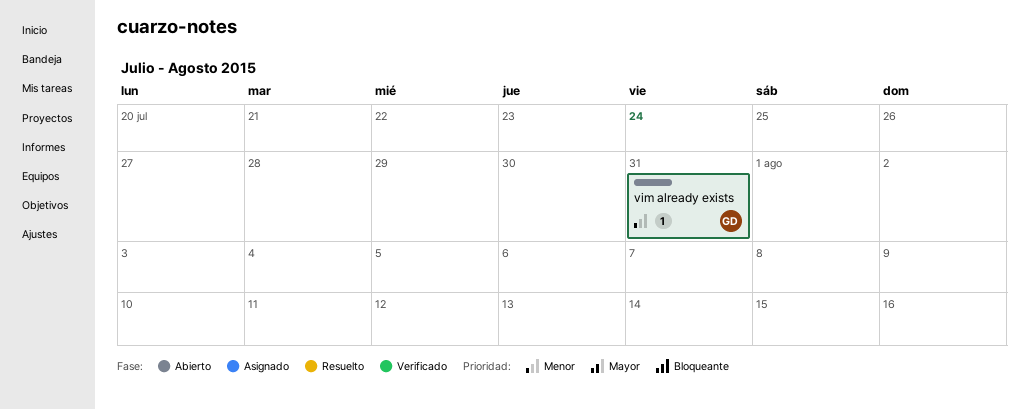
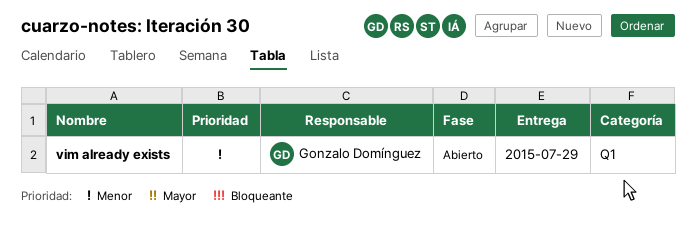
vim already exists, due: Jul 31 -> Jul 29

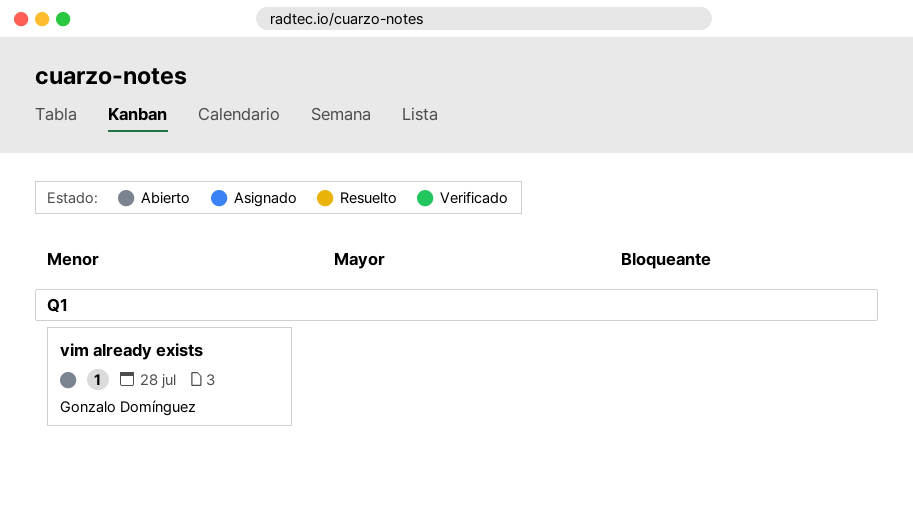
vim already exists, due: Jul 29 -> Jul 28

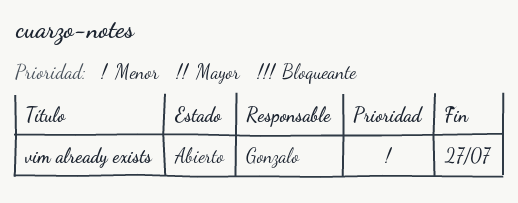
vim already exists, due: Jul 28 -> Jul 27

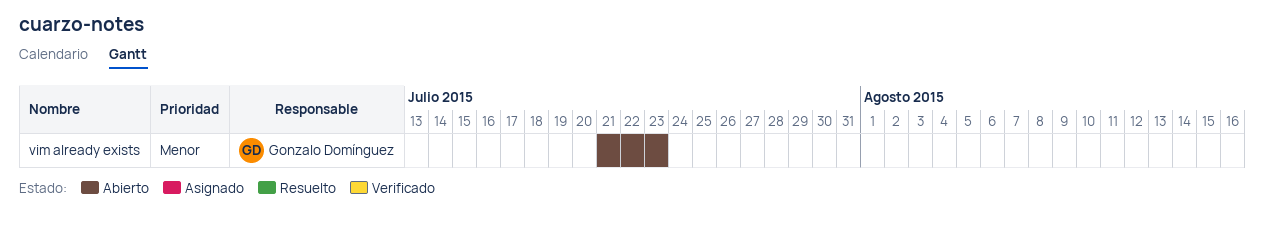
vim already exists, due: Jul 27 -> Jul 23

